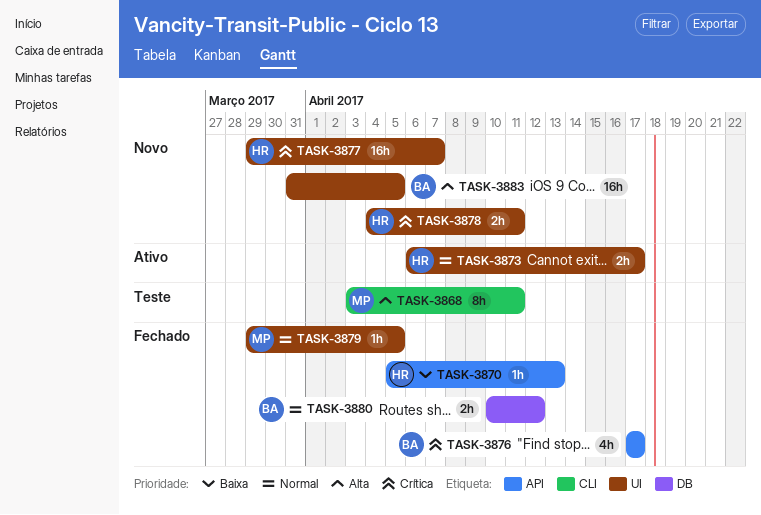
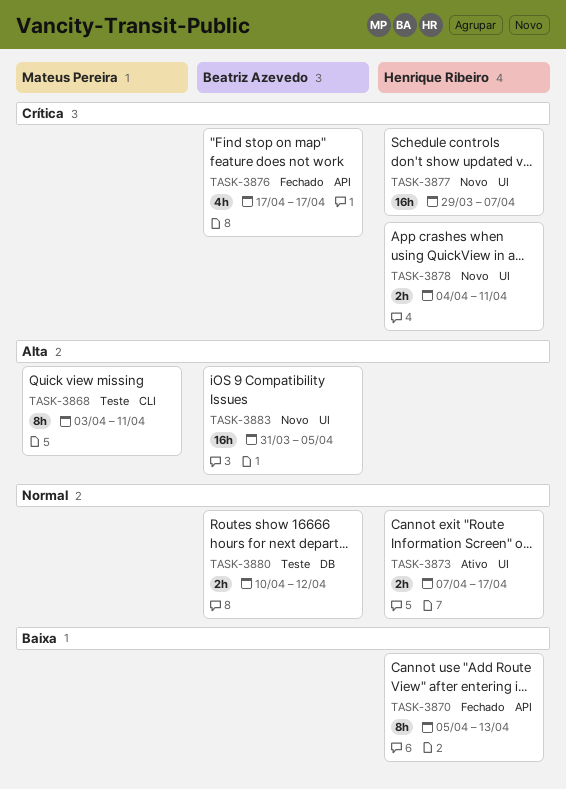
TASK-3870, estimate: 1h -> 8h
TASK-3873, start: Apr 6 -> Apr 7
TASK-3879: present -> none
TASK-3880, status: Fechado -> Teste

